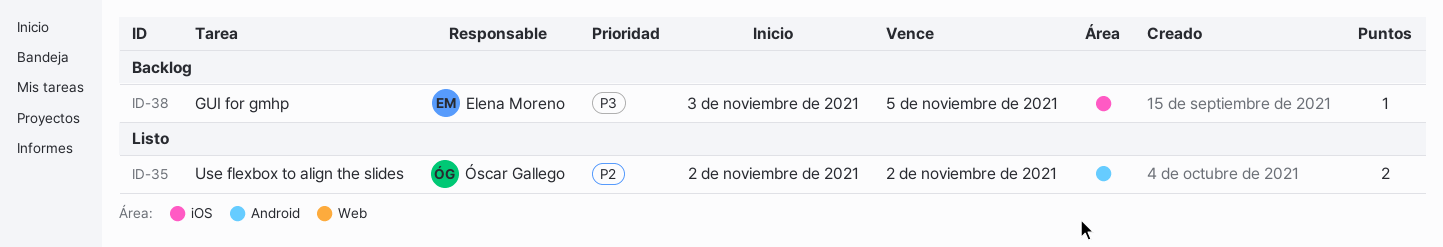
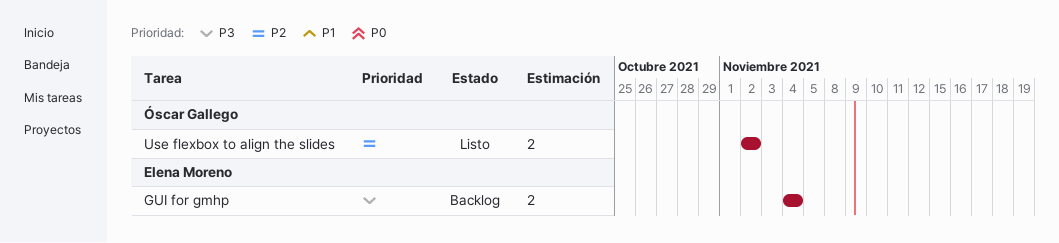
GUI for gmhp, estimate: 1 -> 2
GUI for gmhp, start: Nov 3 -> Nov 4
GUI for gmhp, due: Nov 5 -> Nov 4

